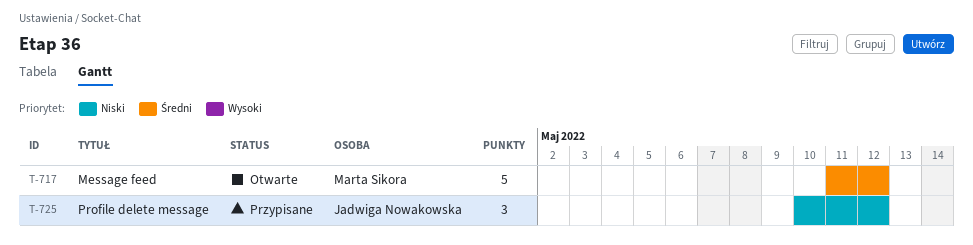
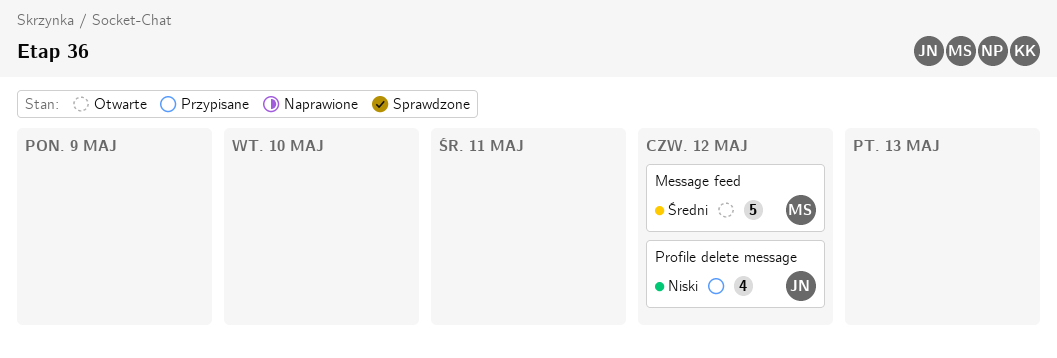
Profile delete message, estimate: 3 -> 4

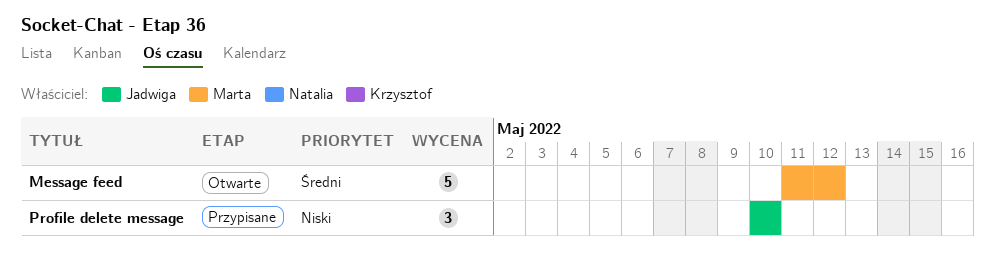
Profile delete message, estimate: 4 -> 3
Profile delete message, due: May 12 -> May 10

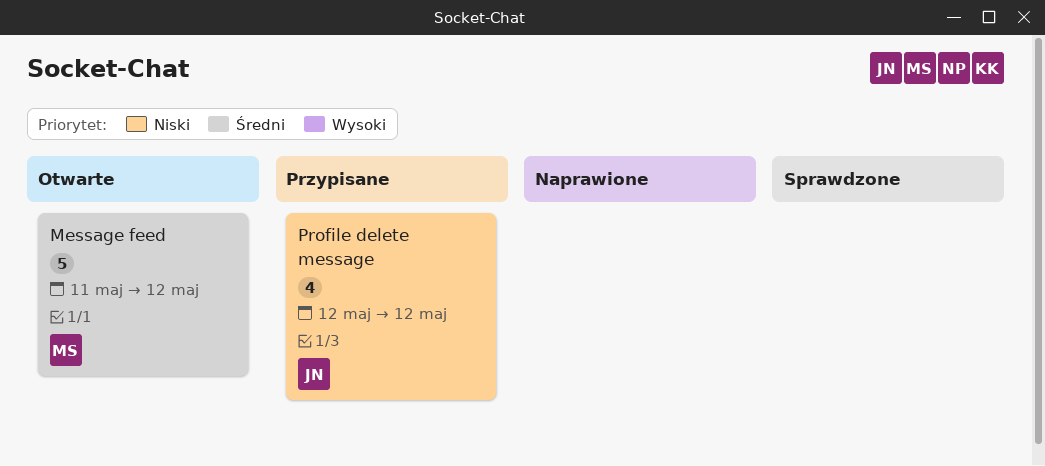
Profile delete message, estimate: 3 -> 4
Profile delete message, start: May 10 -> May 12
Profile delete message, due: May 10 -> May 12

